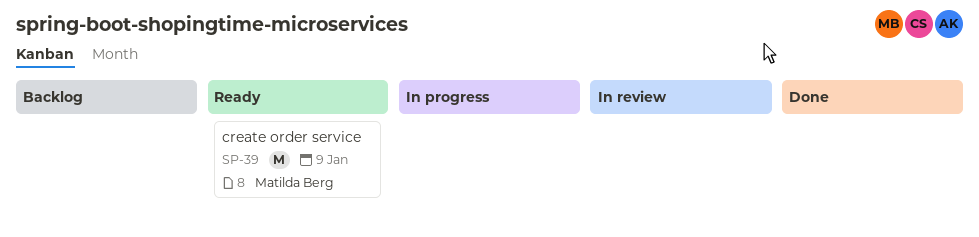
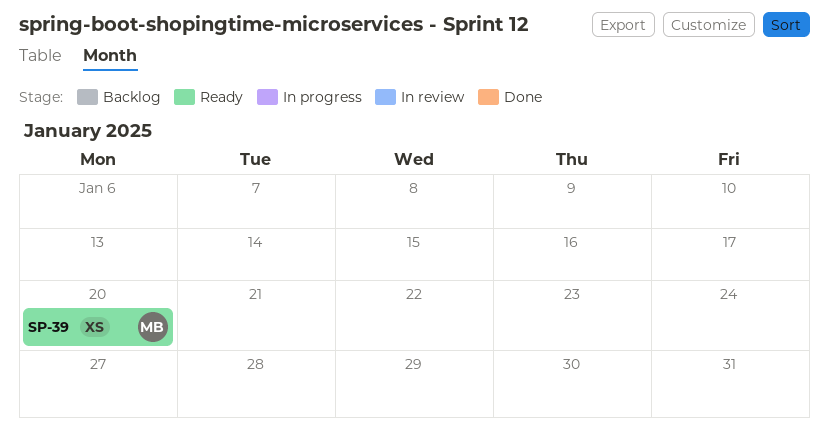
SP-39, estimate: M -> XS
SP-39, due: Jan 9 -> Jan 20

